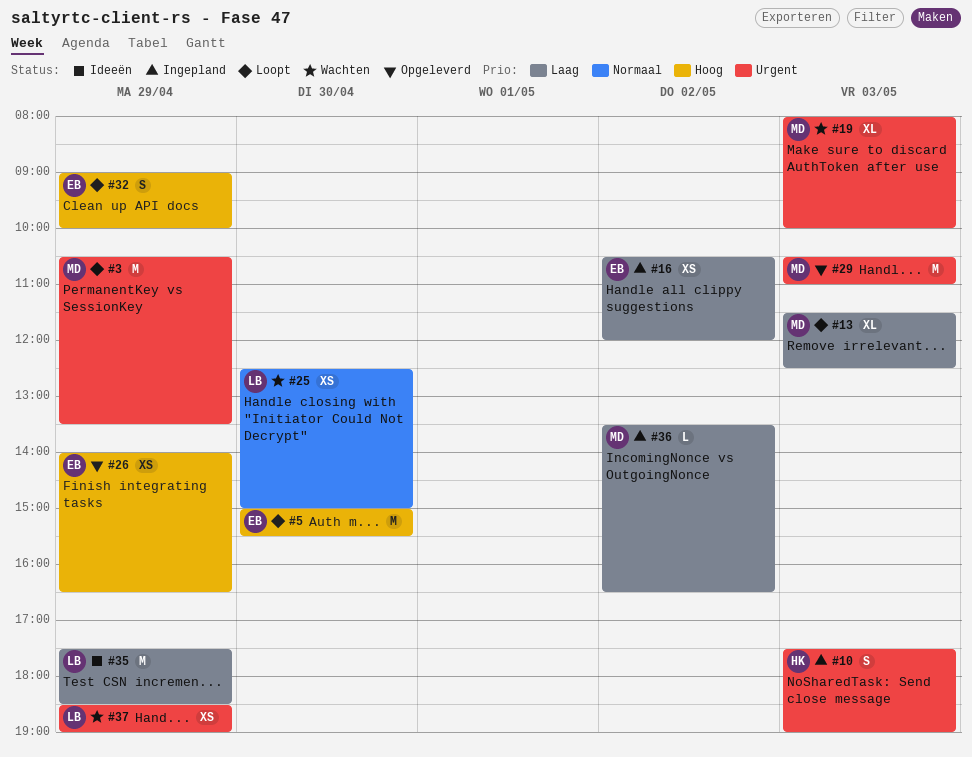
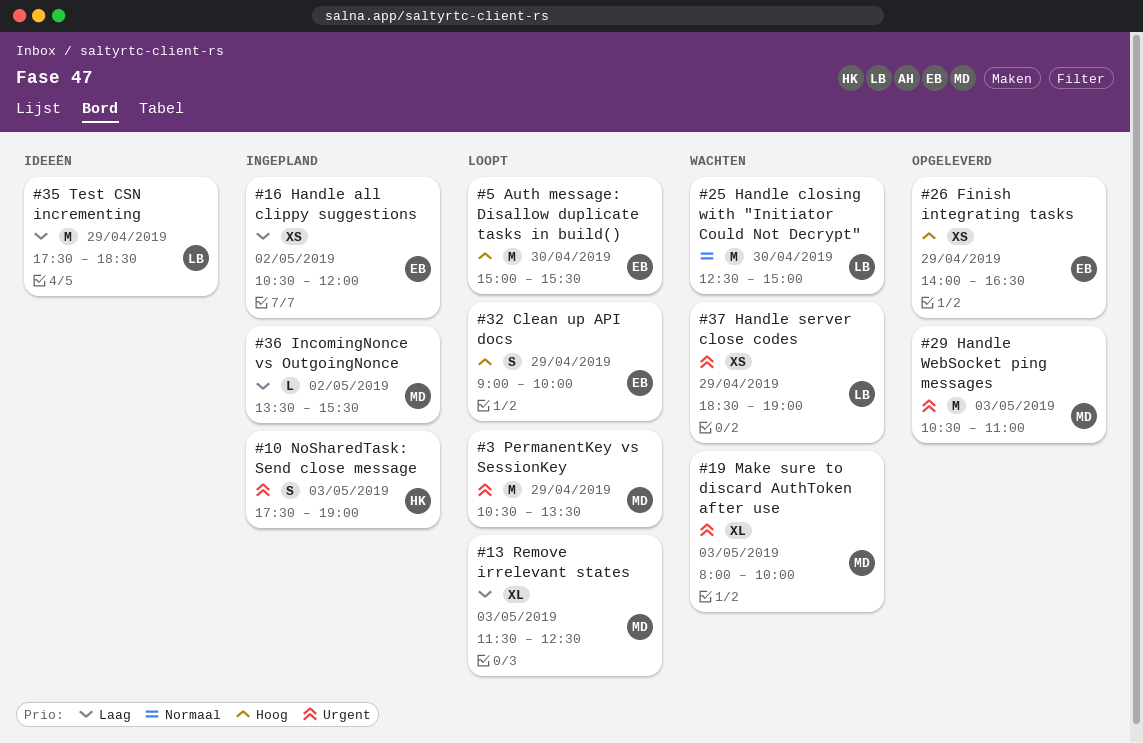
#25, estimate: XS -> M
#36, ends: 16:30 -> 15:30

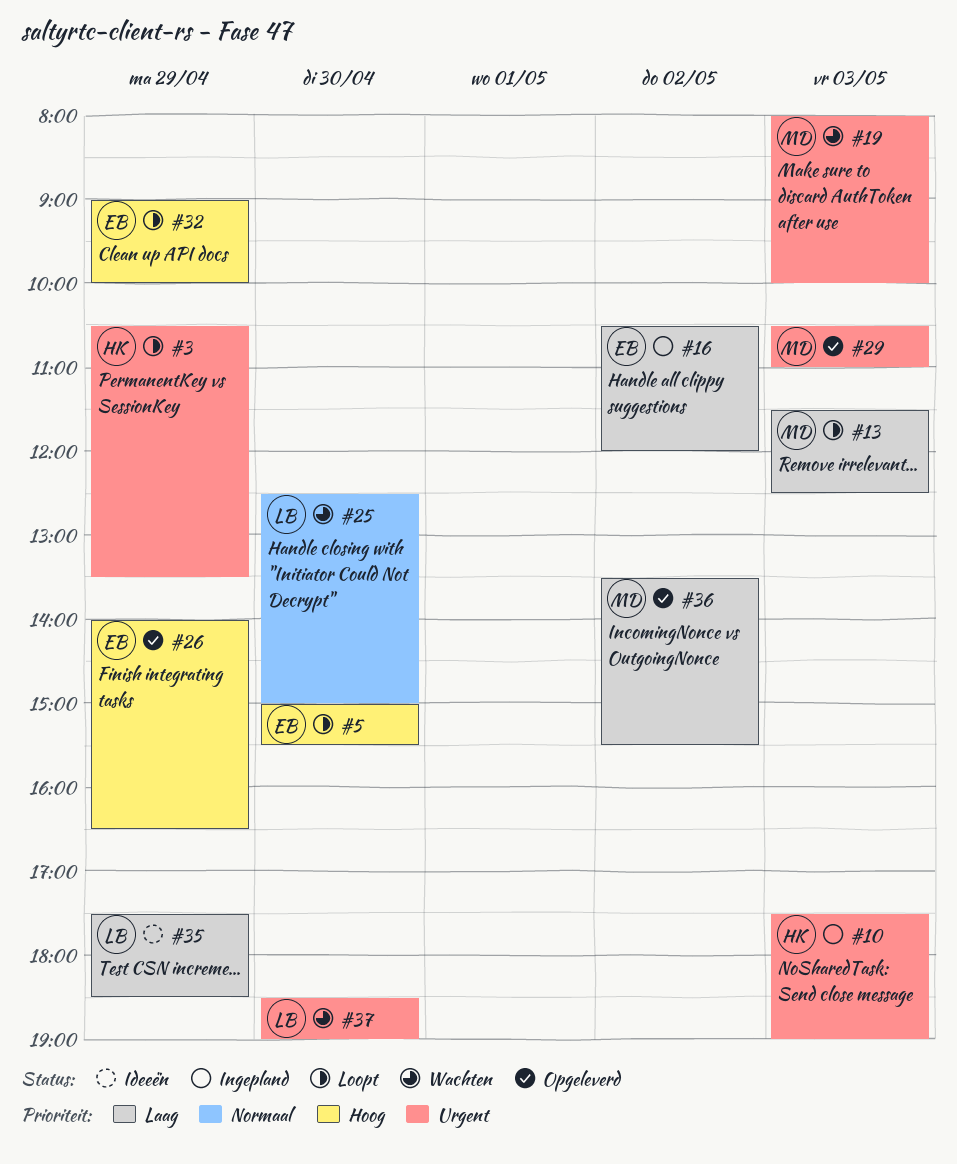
#3, owner: MD -> HK
#36, status: Ingepland -> Opgeleverd
#37, day: Apr 29 -> Apr 30

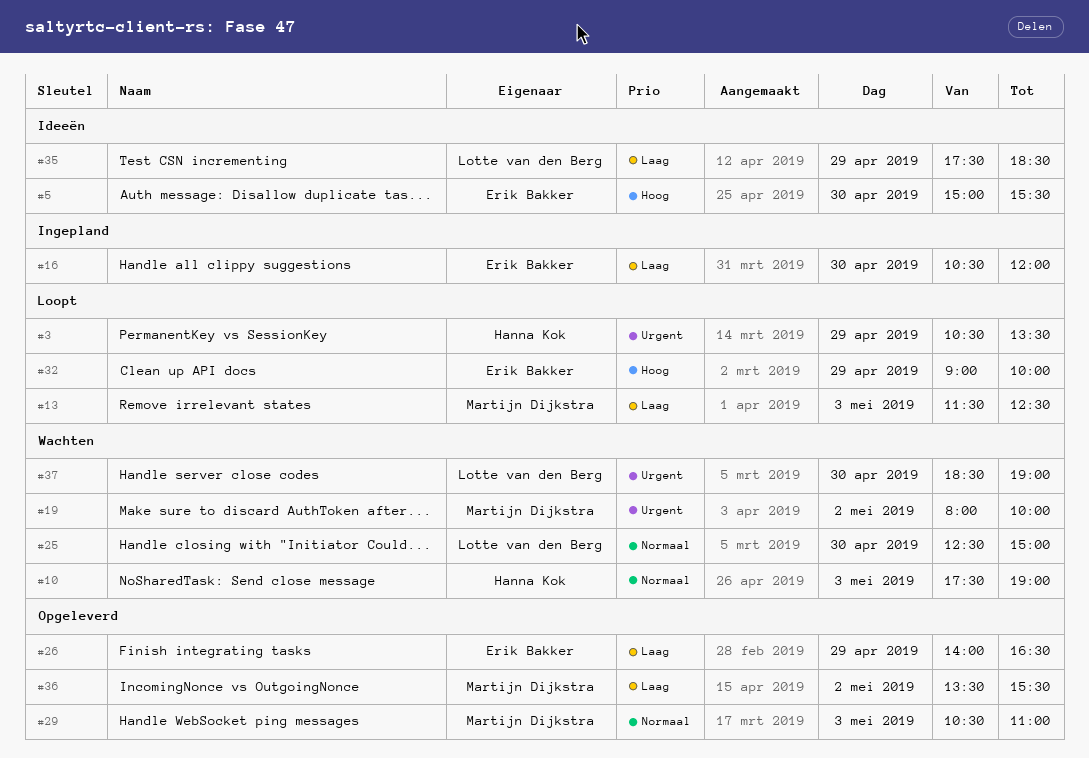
#5, status: Loopt -> Ideeën
#10, status: Ingepland -> Wachten
#10, priority: Urgent -> Normaal
#16, day: May 2 -> Apr 30
#19, day: May 3 -> May 2
#26, priority: Hoog -> Laag
#29, priority: Urgent -> Normaal

